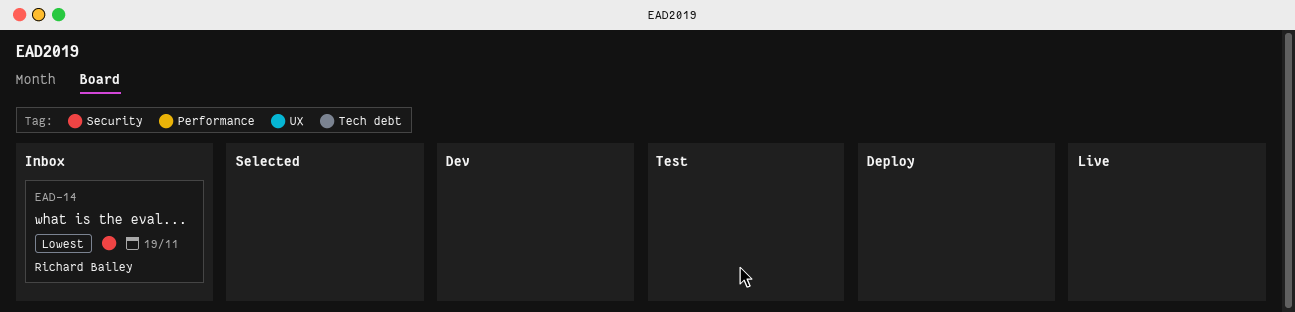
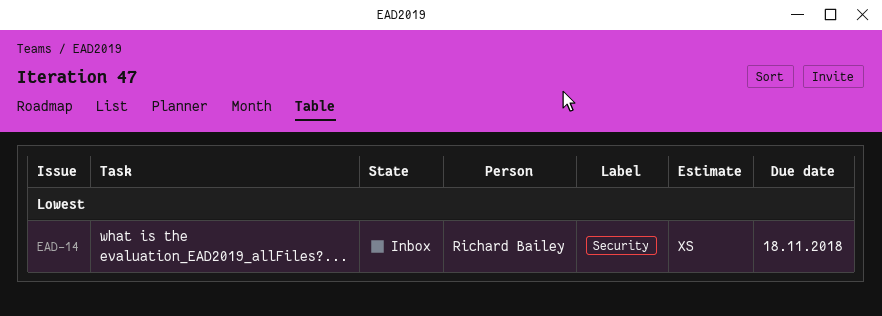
EAD-14, due: Nov 19 -> Nov 18

